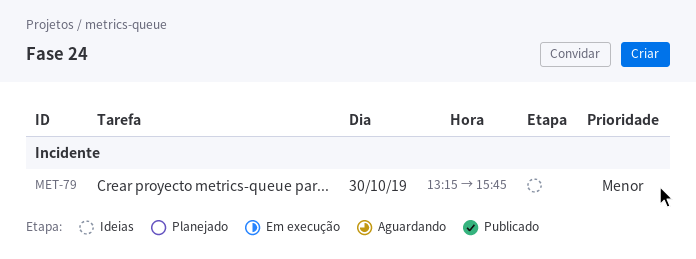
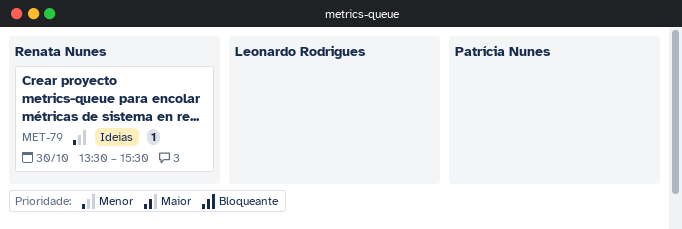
MET-79, begins: 13:15 -> 13:30
MET-79, ends: 15:45 -> 15:30

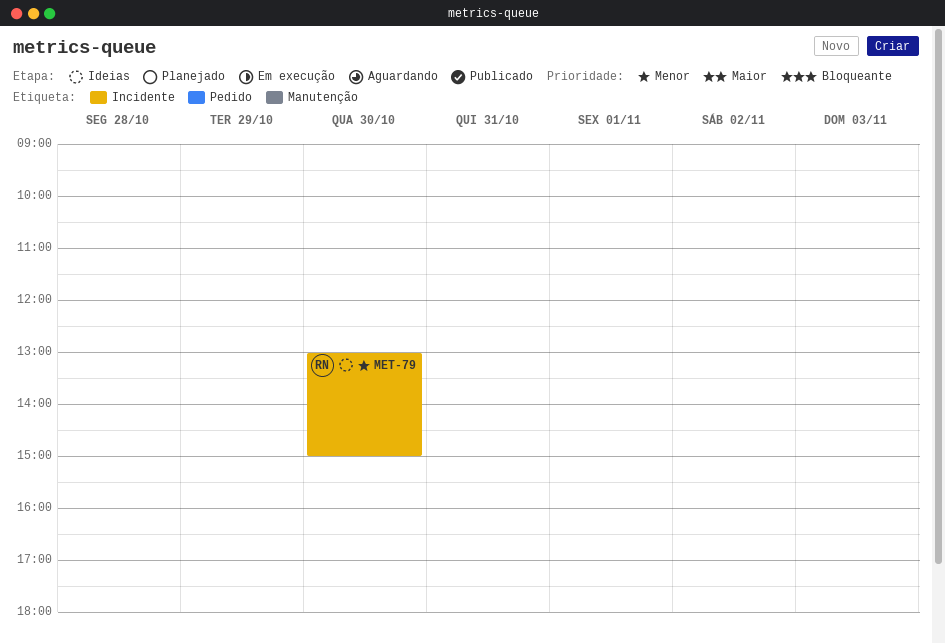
MET-79, begins: 13:30 -> 13:00
MET-79, ends: 15:30 -> 15:00

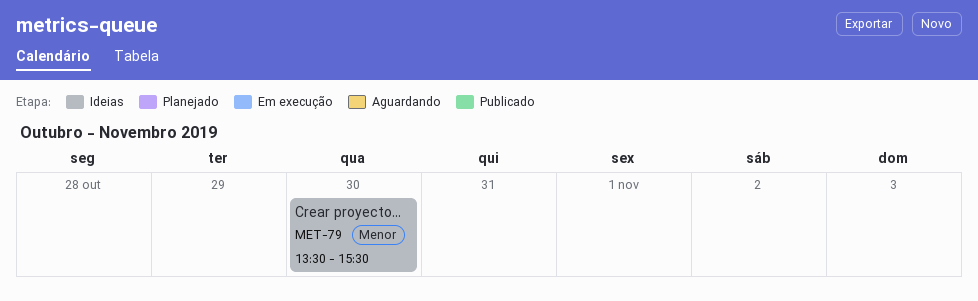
MET-79, begins: 13:00 -> 13:30
MET-79, ends: 15:00 -> 15:30

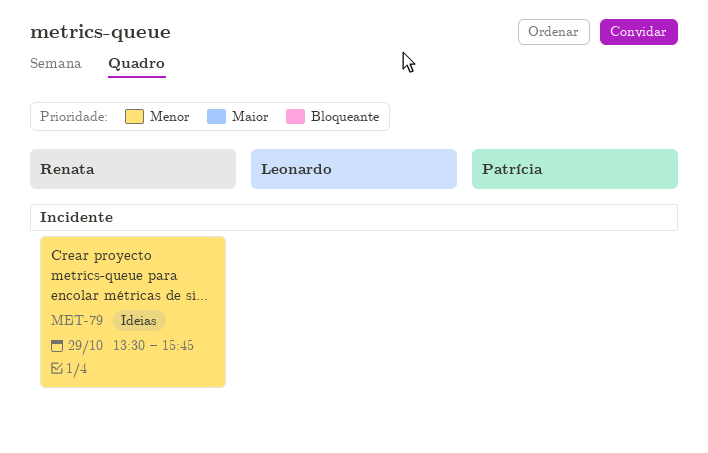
MET-79, day: Oct 30 -> Oct 29
MET-79, ends: 15:30 -> 15:45

